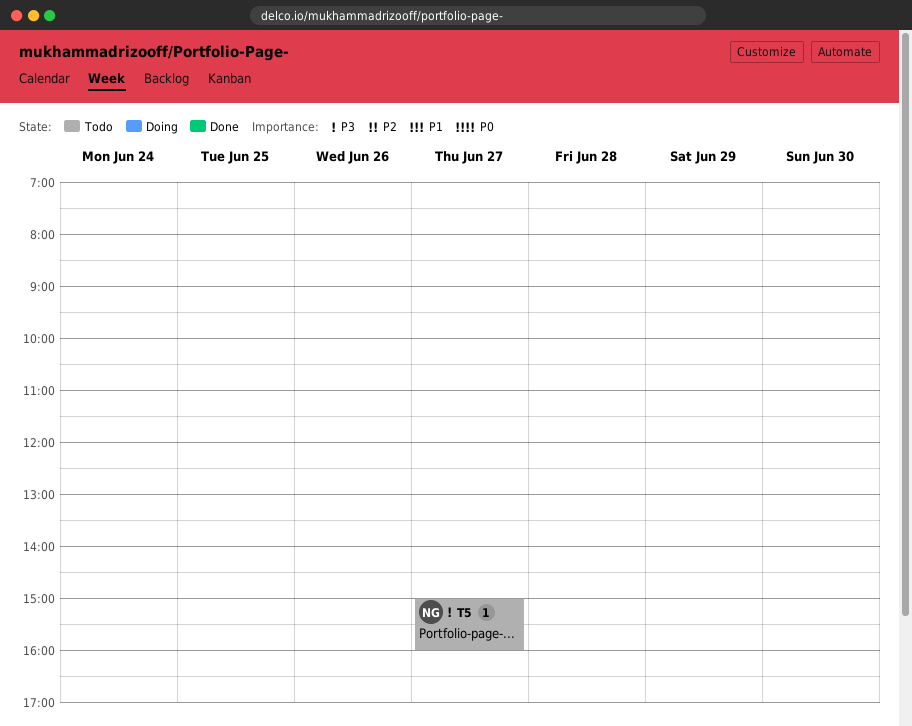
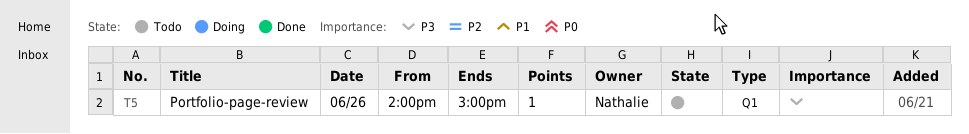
T5, day: Jun 27 -> Jun 26
T5, begins: 15:00 -> 14:00
T5, ends: 16:00 -> 15:00

